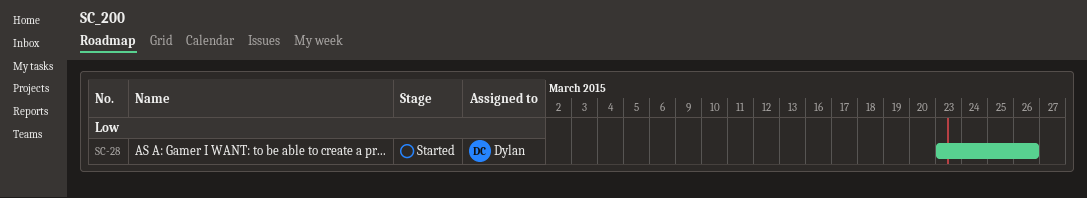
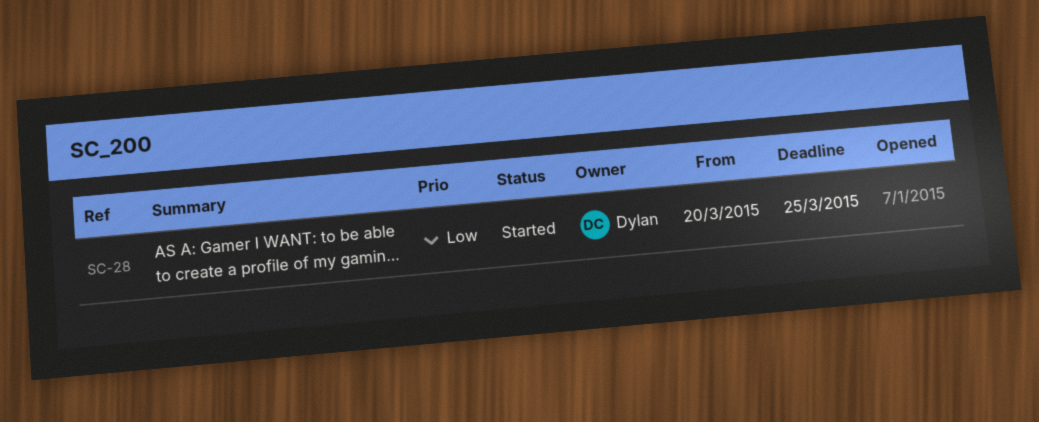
SC-28, start: Mar 23 -> Mar 20
SC-28, due: Mar 26 -> Mar 25

